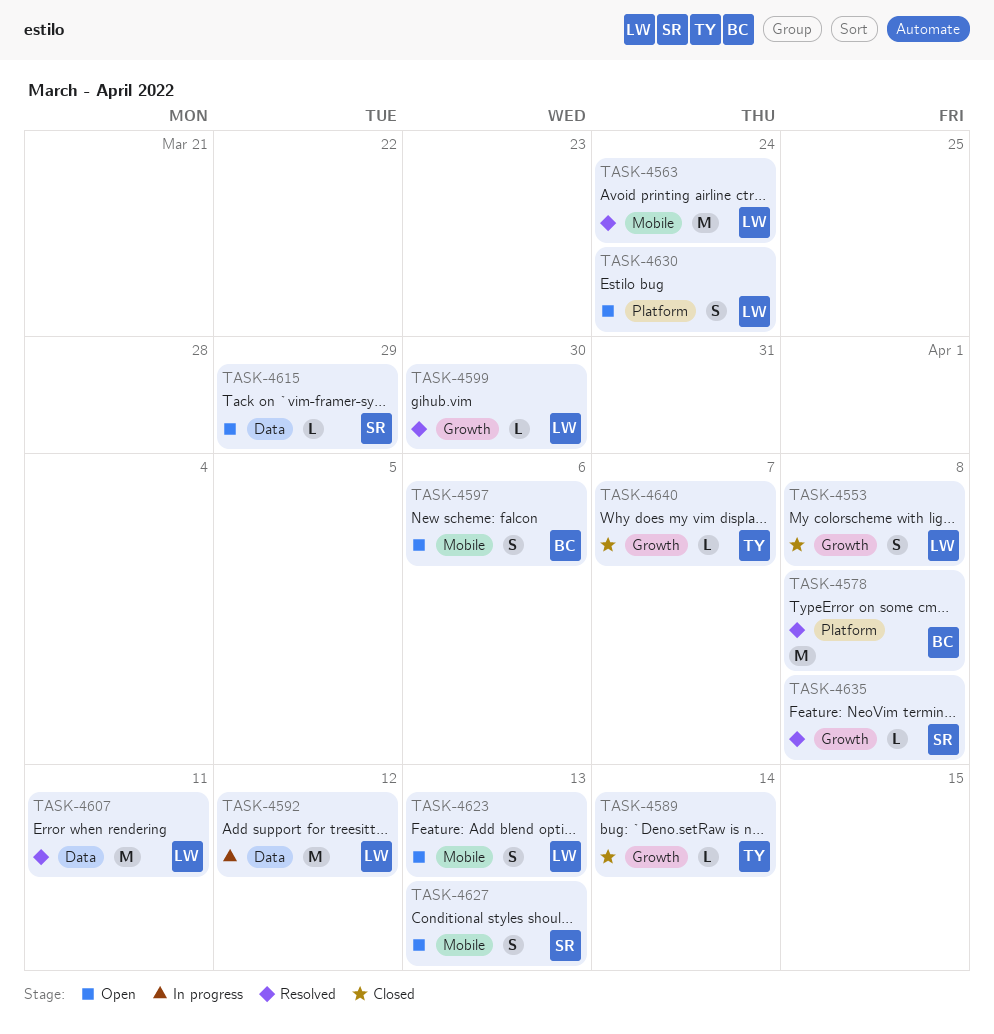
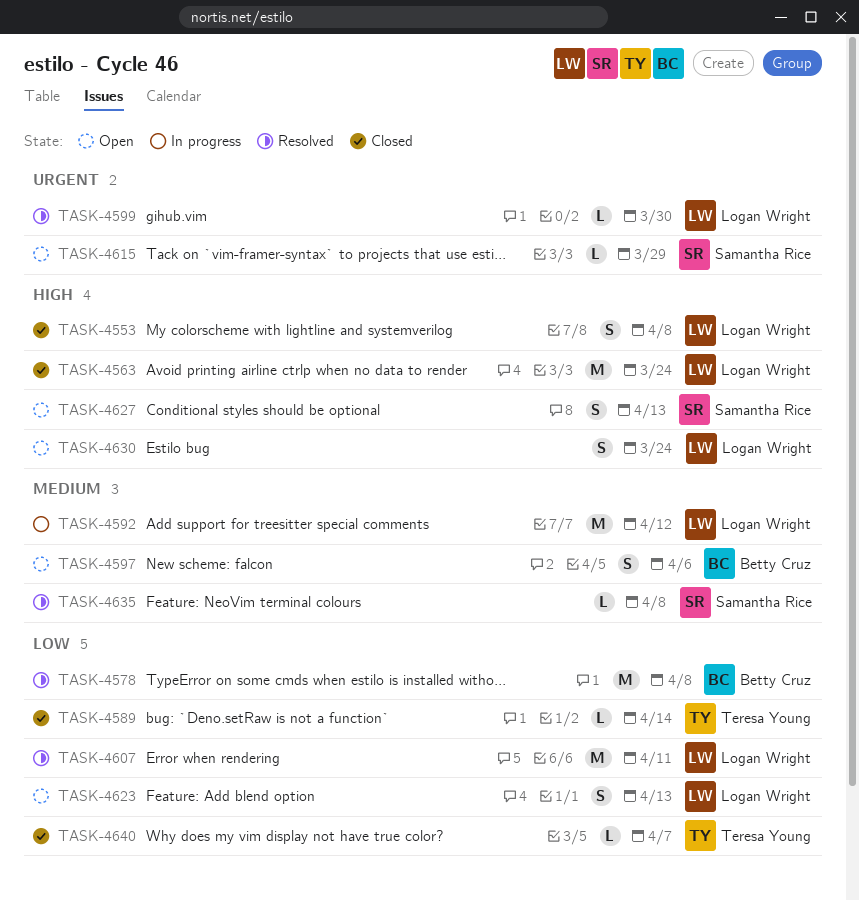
TASK-4563, status: Resolved -> Closed

